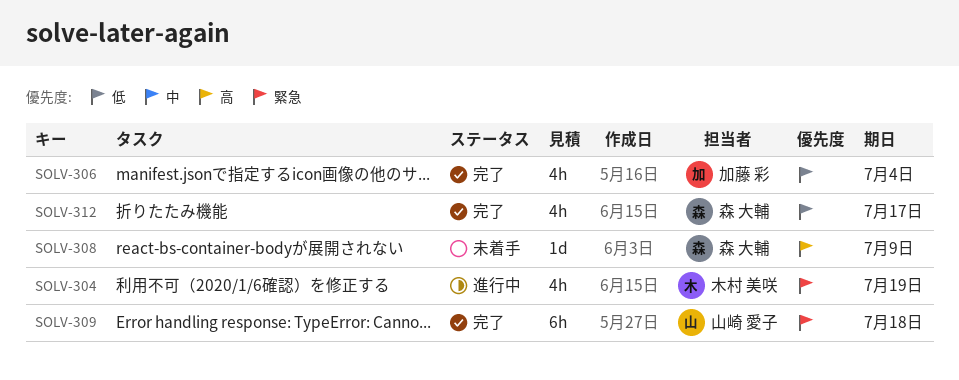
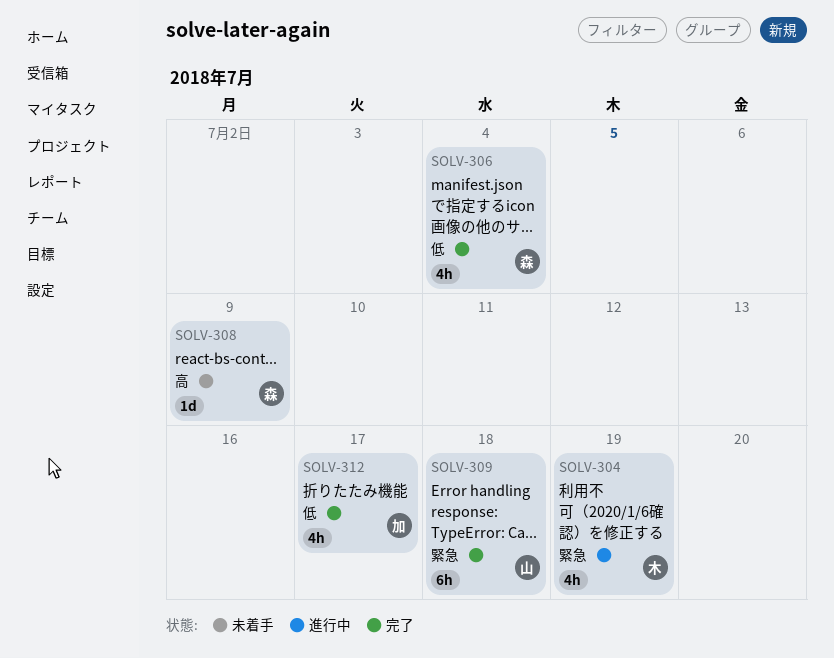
SOLV-306, owner: 加藤 彩 -> 森 大輔
SOLV-312, owner: 森 大輔 -> 加藤 彩

